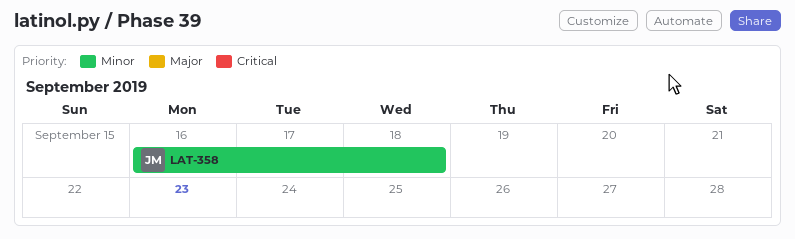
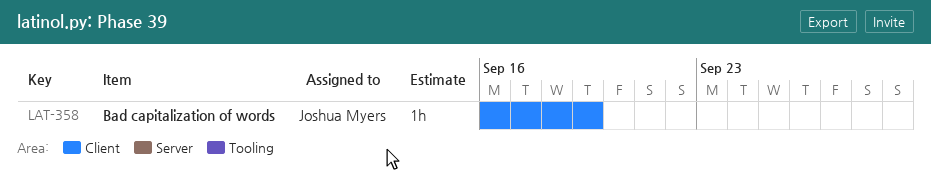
LAT-358, due: Sep 18 -> Sep 19

